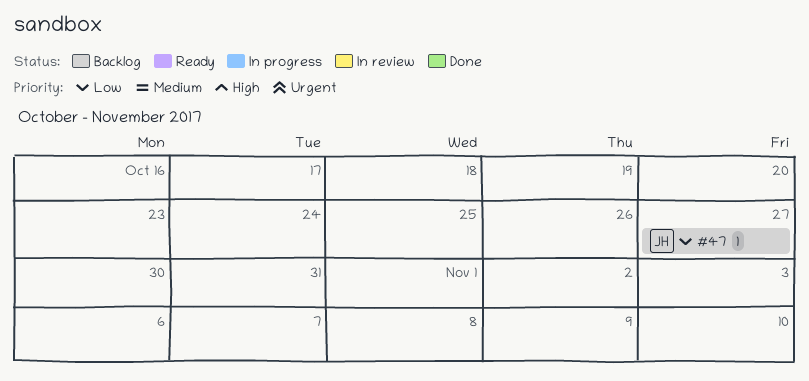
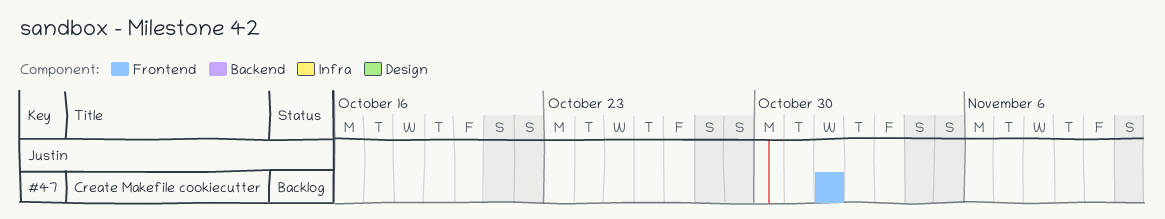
#47, start: Oct 27 -> Nov 1
#47, due: Oct 27 -> Nov 1

